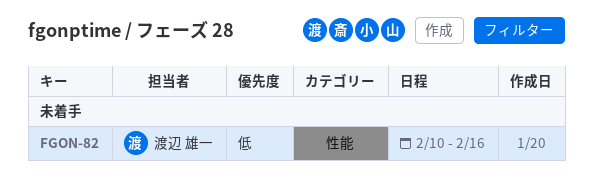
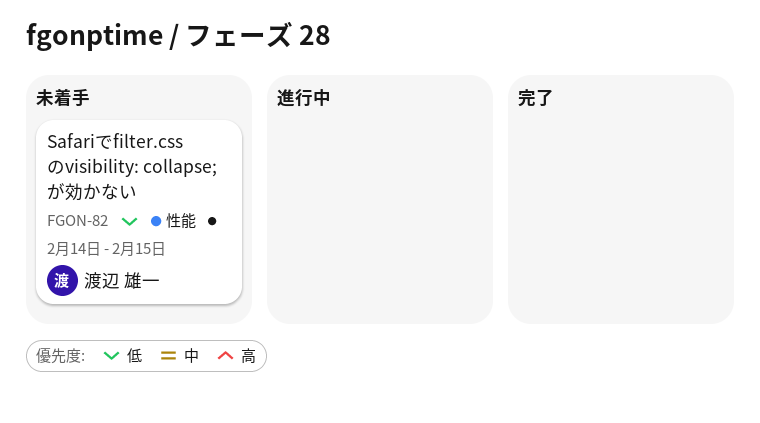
FGON-82, start: Feb 10 -> Feb 14
FGON-82, due: Feb 16 -> Feb 15

